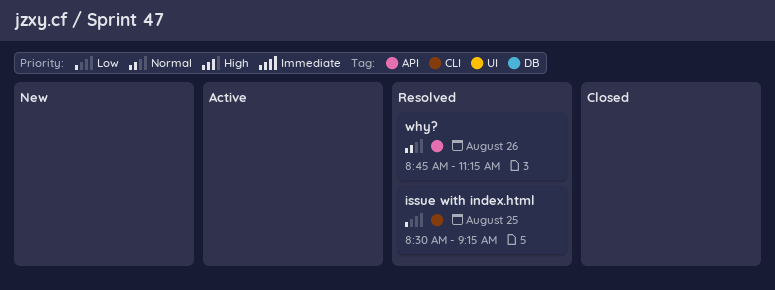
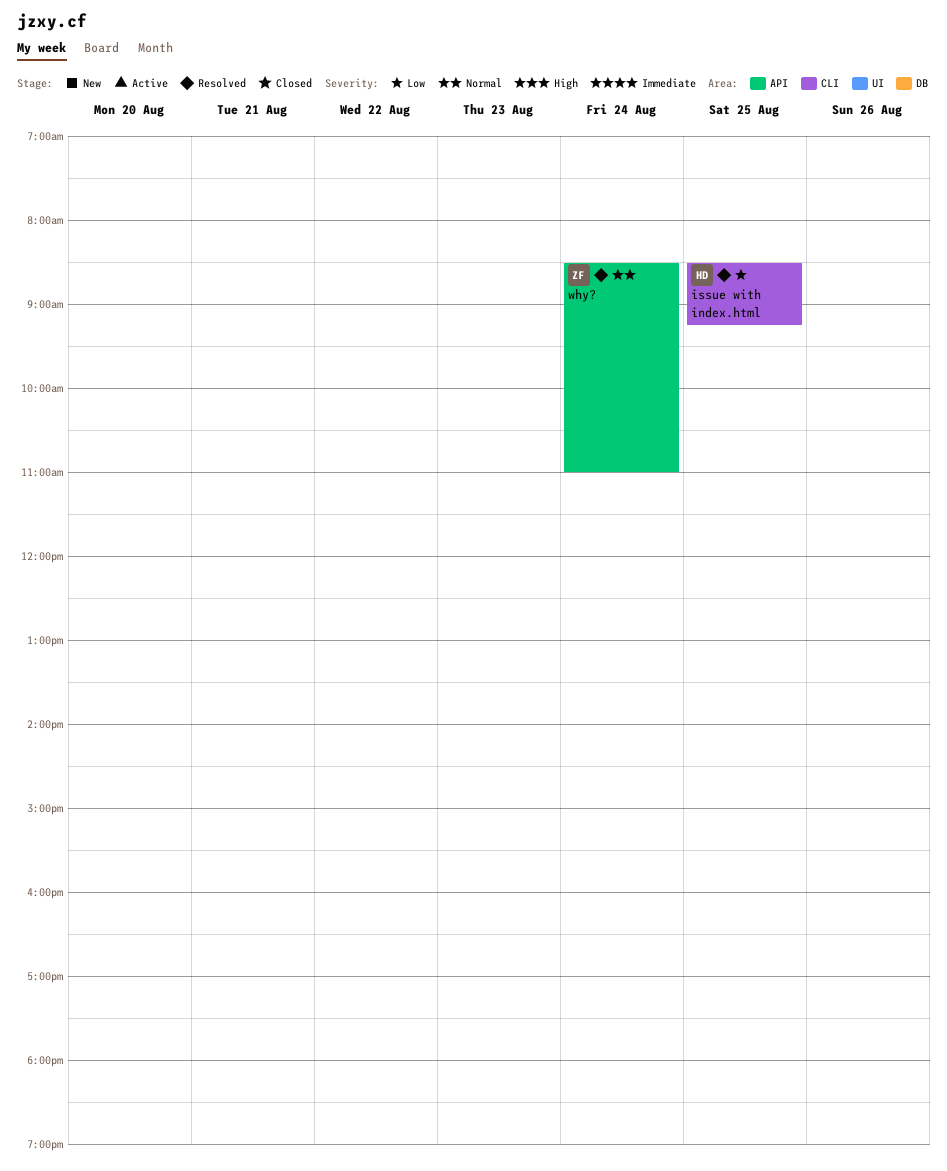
why?, day: Aug 26 -> Aug 24
why?, begins: 08:45 -> 08:30
why?, ends: 11:15 -> 11:00

